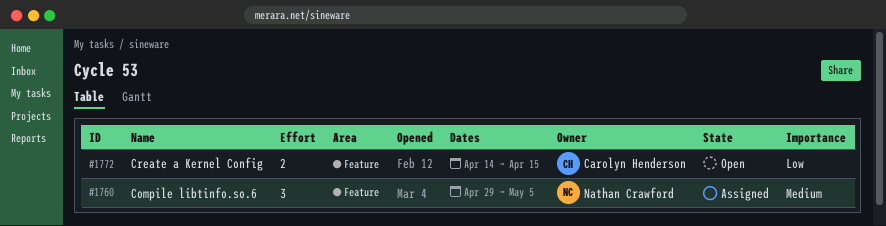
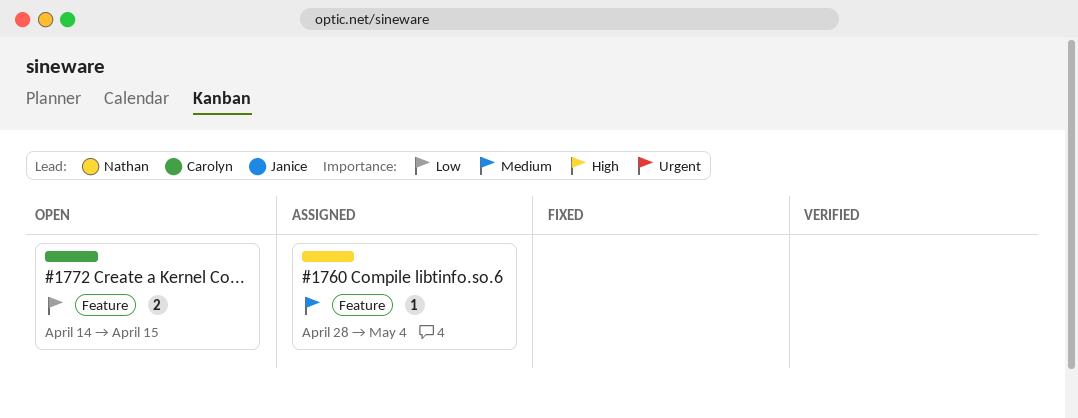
#1760, estimate: 3 -> 1
#1760, start: Apr 29 -> Apr 28
#1760, due: May 5 -> May 4

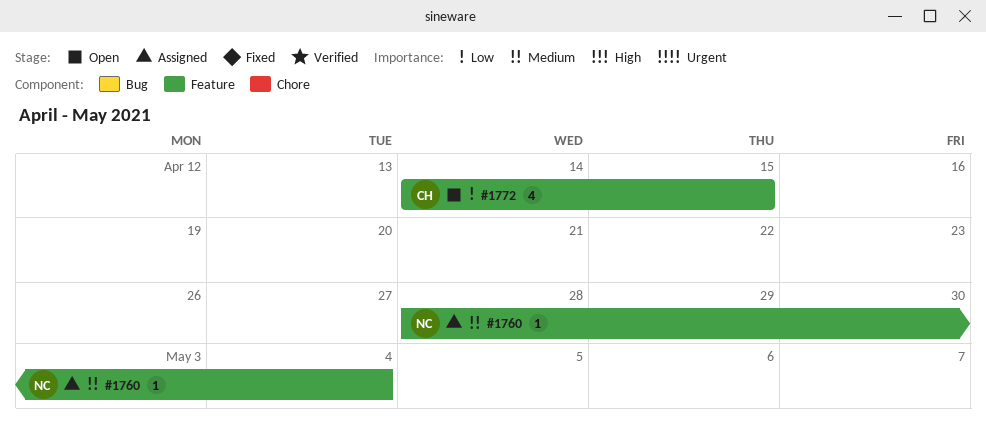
#1772, estimate: 2 -> 4

